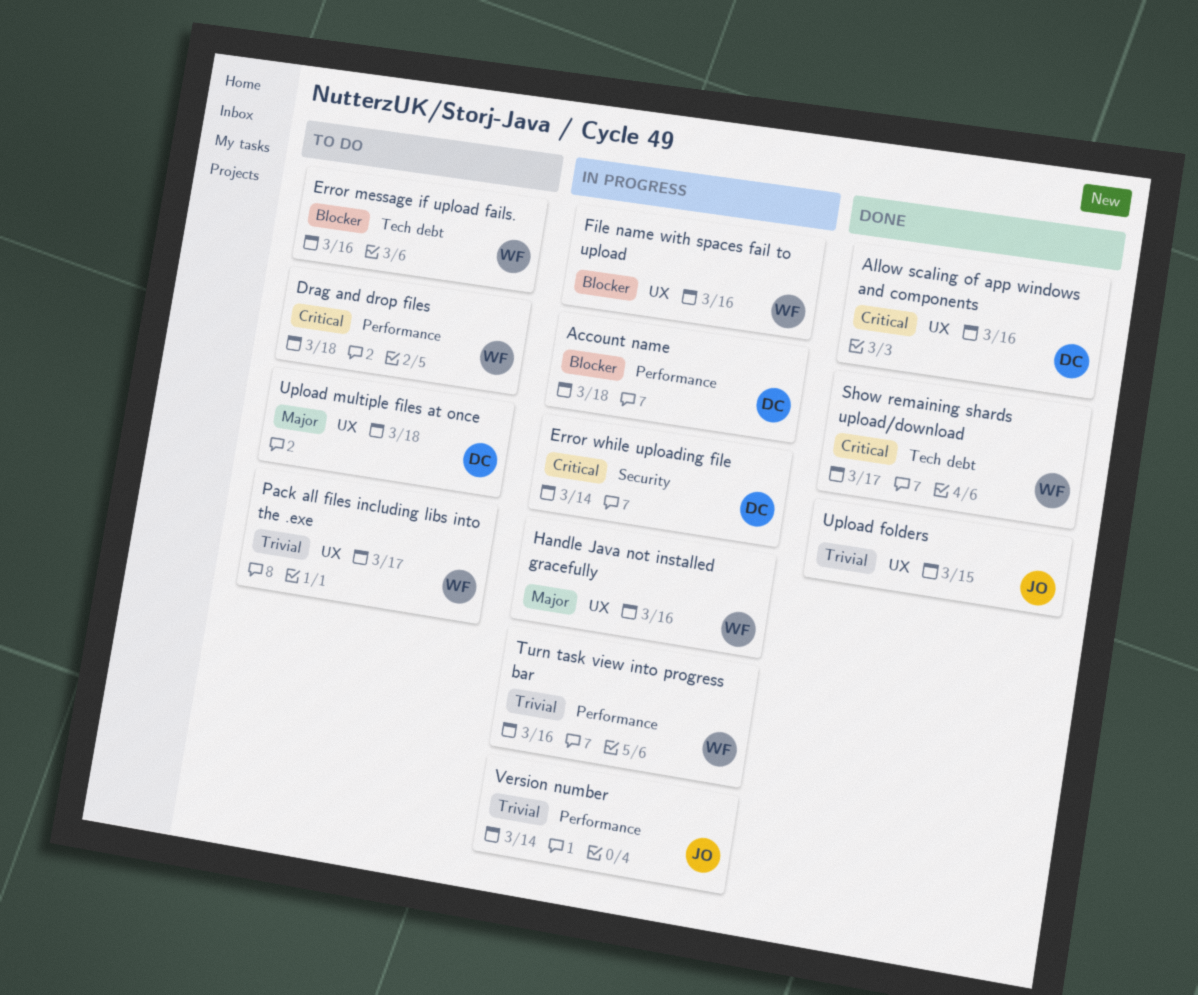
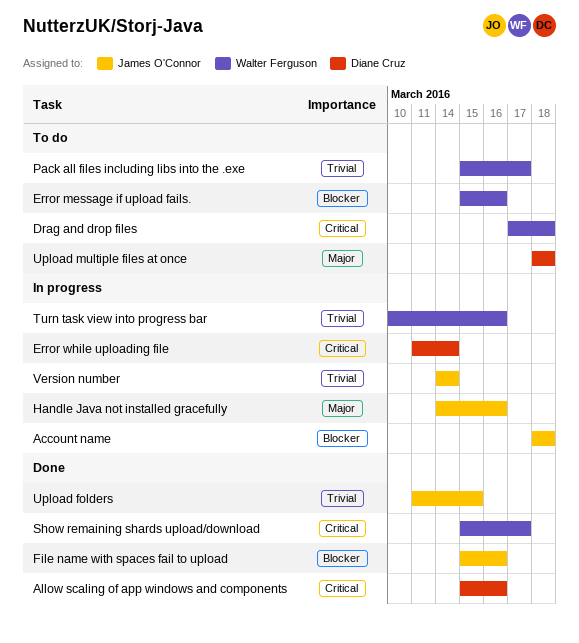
Account name, owner: Diane Cruz -> James O'Connor
File name with spaces fail to upload, status: In progress -> Done
File name with spaces fail to upload, owner: Walter Ferguson -> James O'Connor
Handle Java not installed gracefully, owner: Walter Ferguson -> James O'Connor

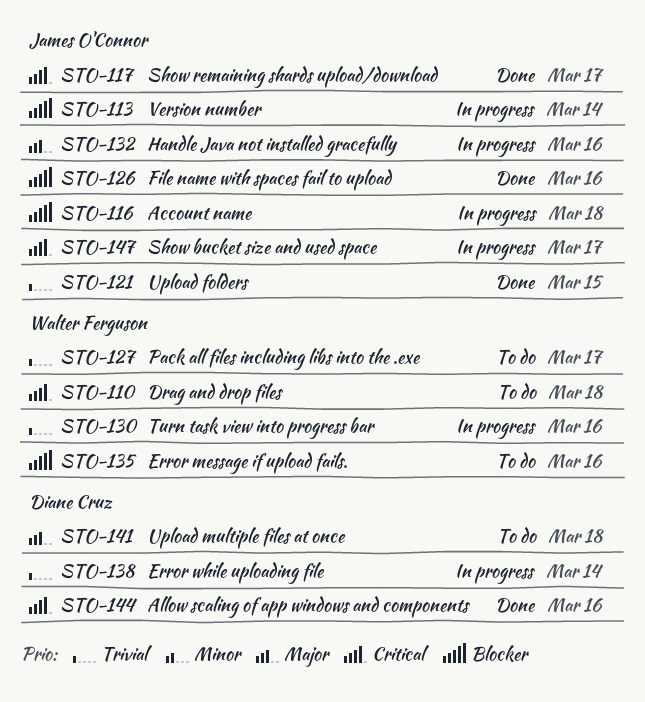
Error while uploading file, priority: Critical -> Trivial
Show bucket size and used space: none -> present
Show remaining shards upload/download, owner: Walter Ferguson -> James O'Connor
Version number, priority: Trivial -> Blocker

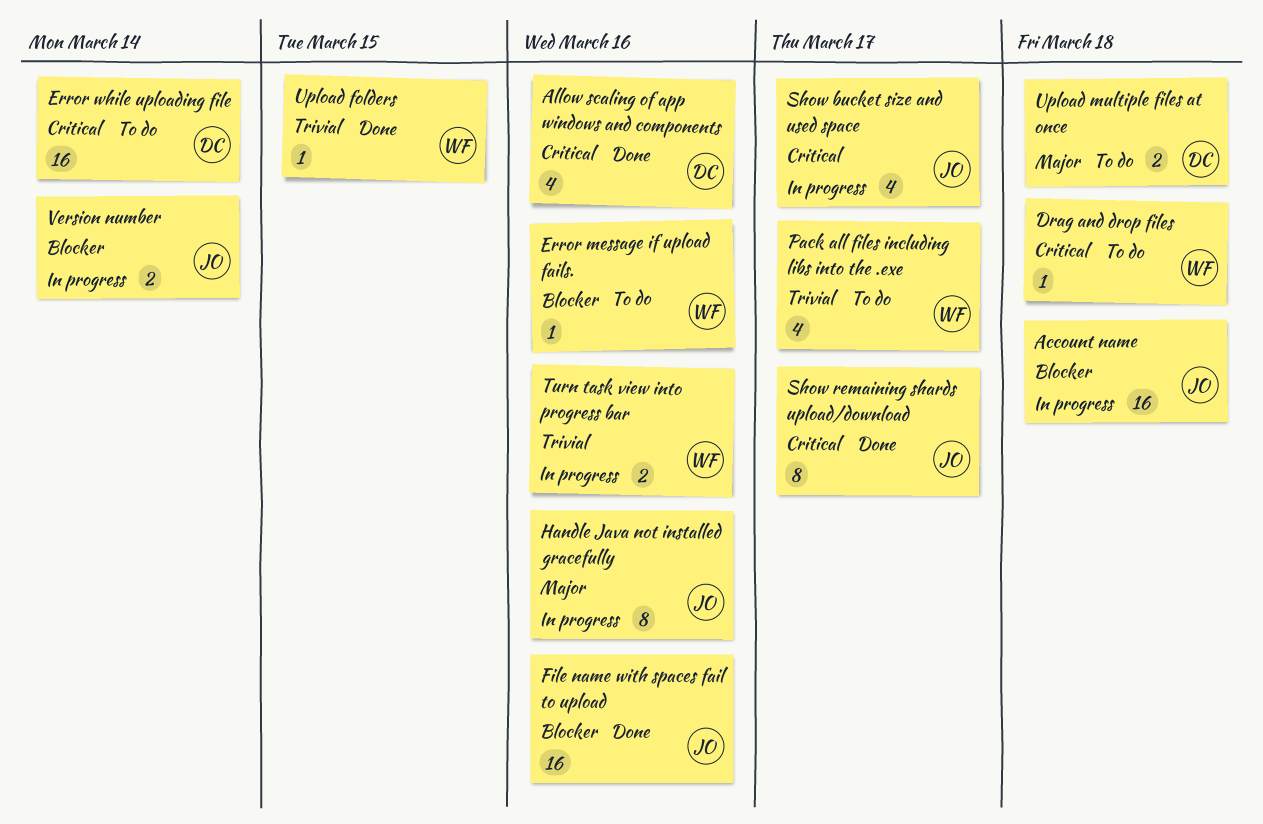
Error while uploading file, status: In progress -> To do
Error while uploading file, priority: Trivial -> Critical
Upload folders, owner: James O'Connor -> Walter Ferguson

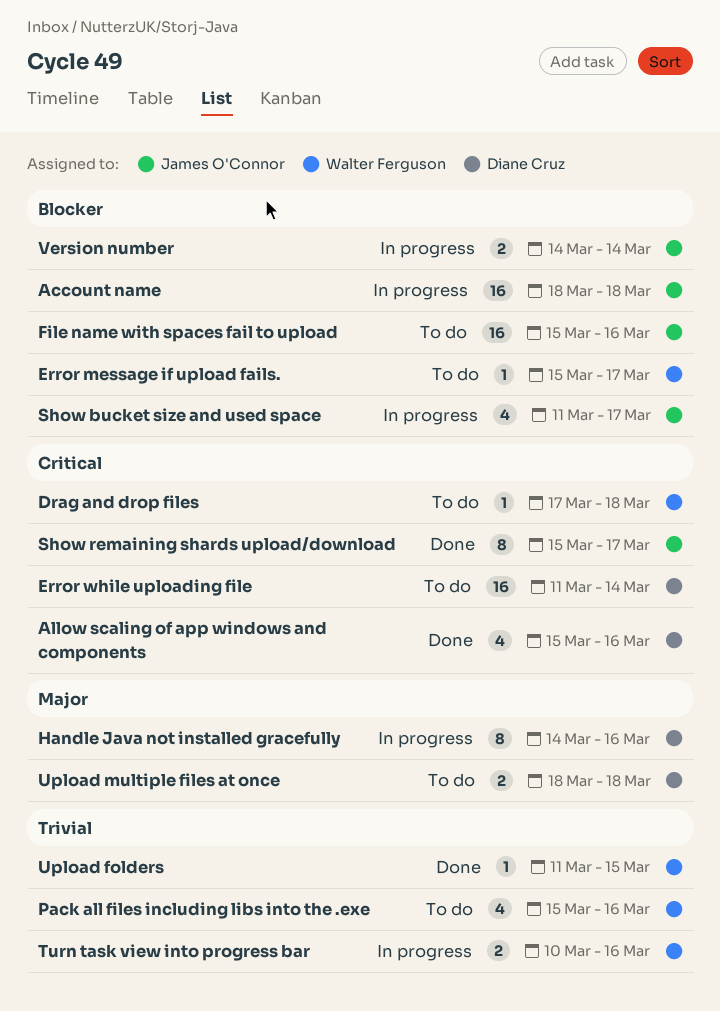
Error message if upload fails., due: Mar 16 -> Mar 17
File name with spaces fail to upload, status: Done -> To do
Handle Java not installed gracefully, owner: James O'Connor -> Diane Cruz
Pack all files including libs into the .exe, due: Mar 17 -> Mar 16
Show bucket size and used space, priority: Critical -> Blocker

